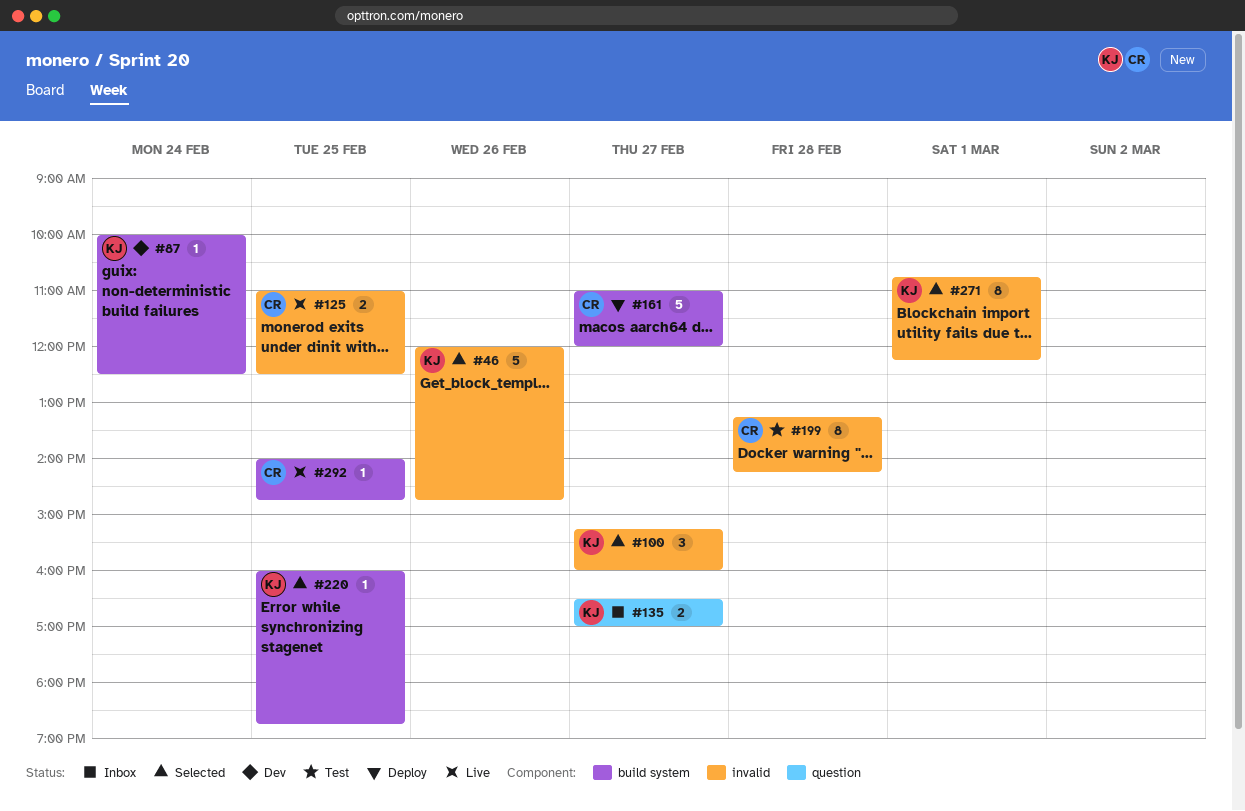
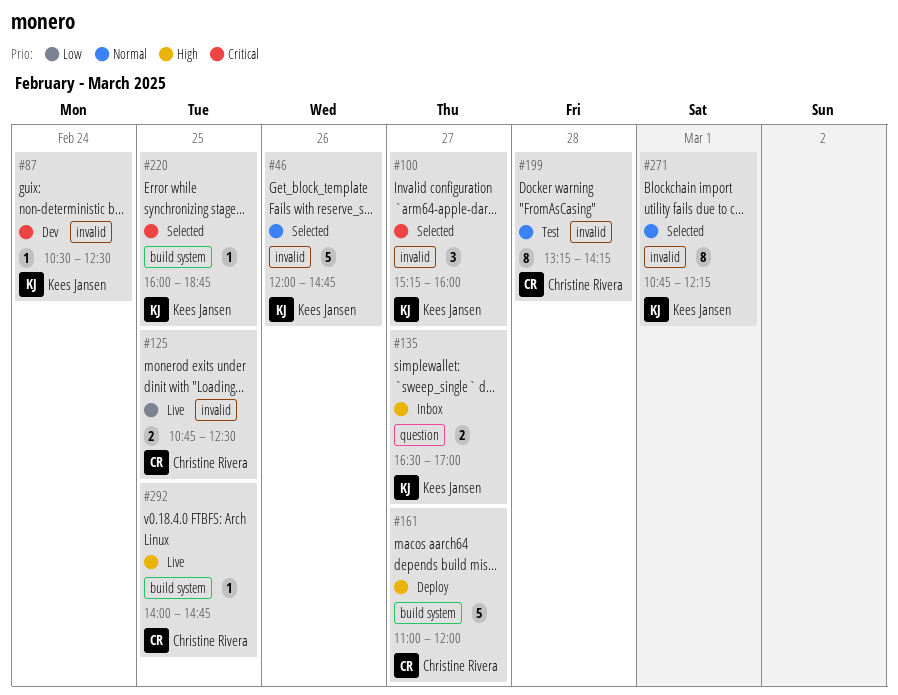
#87, label: build system -> invalid
#87, begins: 10:00 -> 10:30
#125, begins: 11:00 -> 10:45

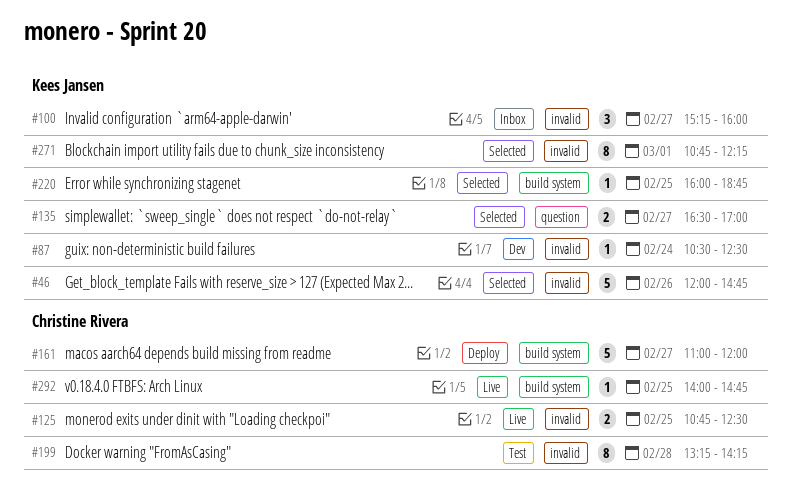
#100, status: Selected -> Inbox
#135, status: Inbox -> Selected

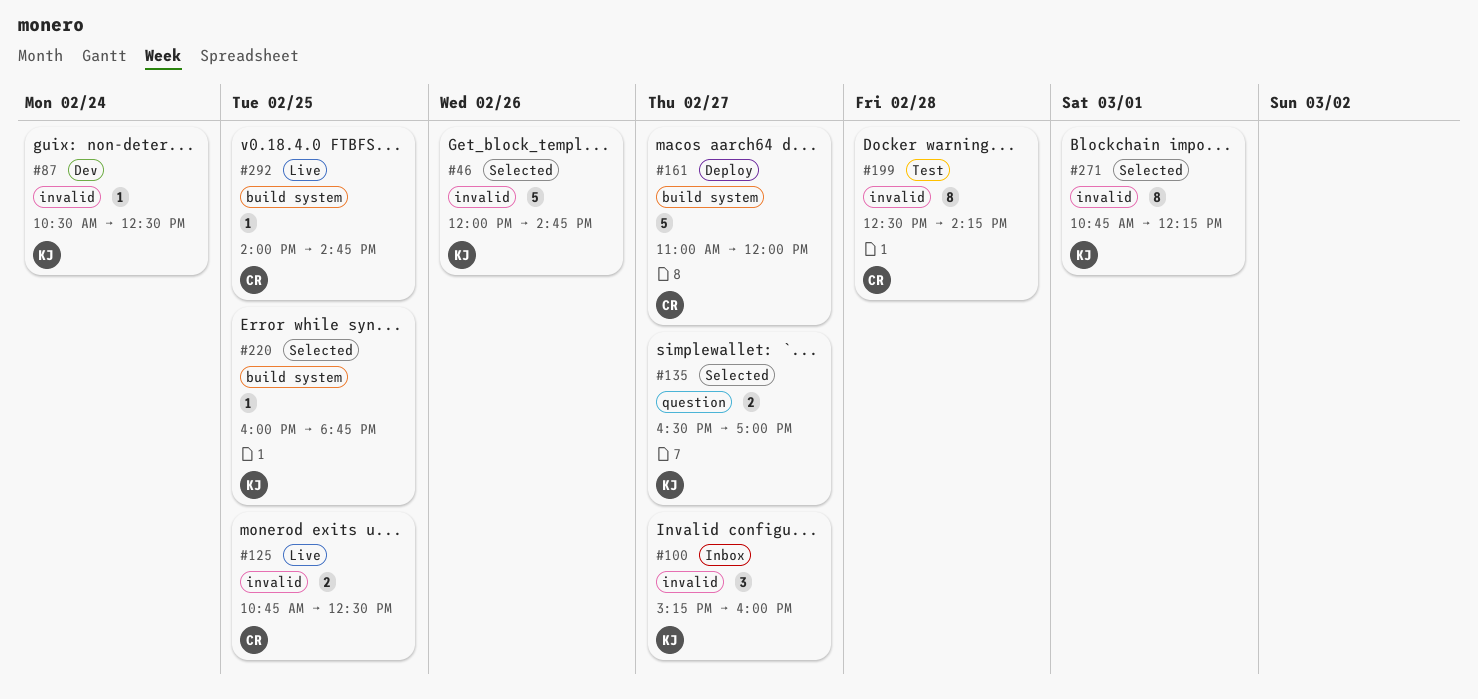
#199, begins: 13:15 -> 12:30

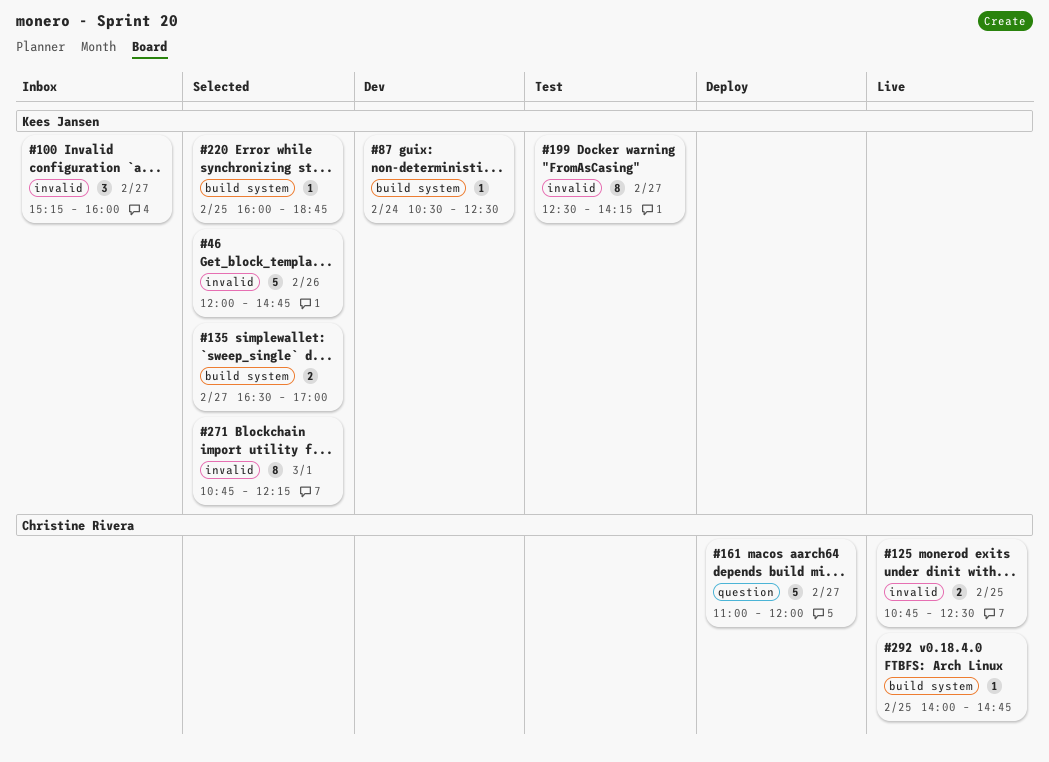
#87, label: invalid -> build system
#135, label: question -> build system
#161, label: build system -> question
#199, owner: Christine Rivera -> Kees Jansen
#199, day: Feb 28 -> Feb 27

